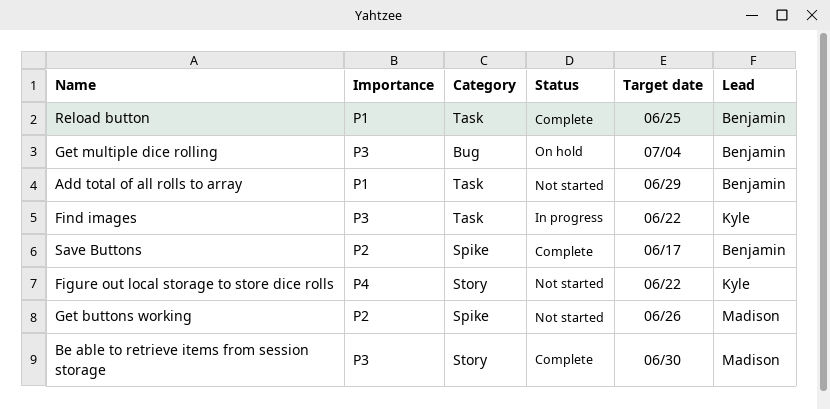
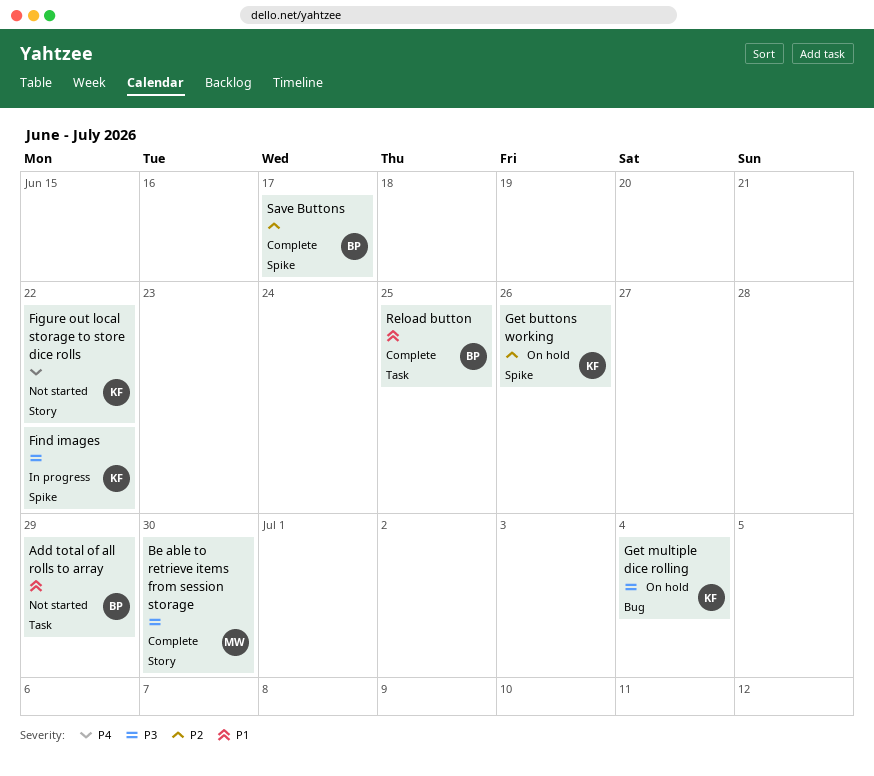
Find images, label: Task -> Spike
Get buttons working, status: Not started -> On hold
Get buttons working, owner: Madison -> Kyle
Get multiple dice rolling, owner: Benjamin -> Kyle

